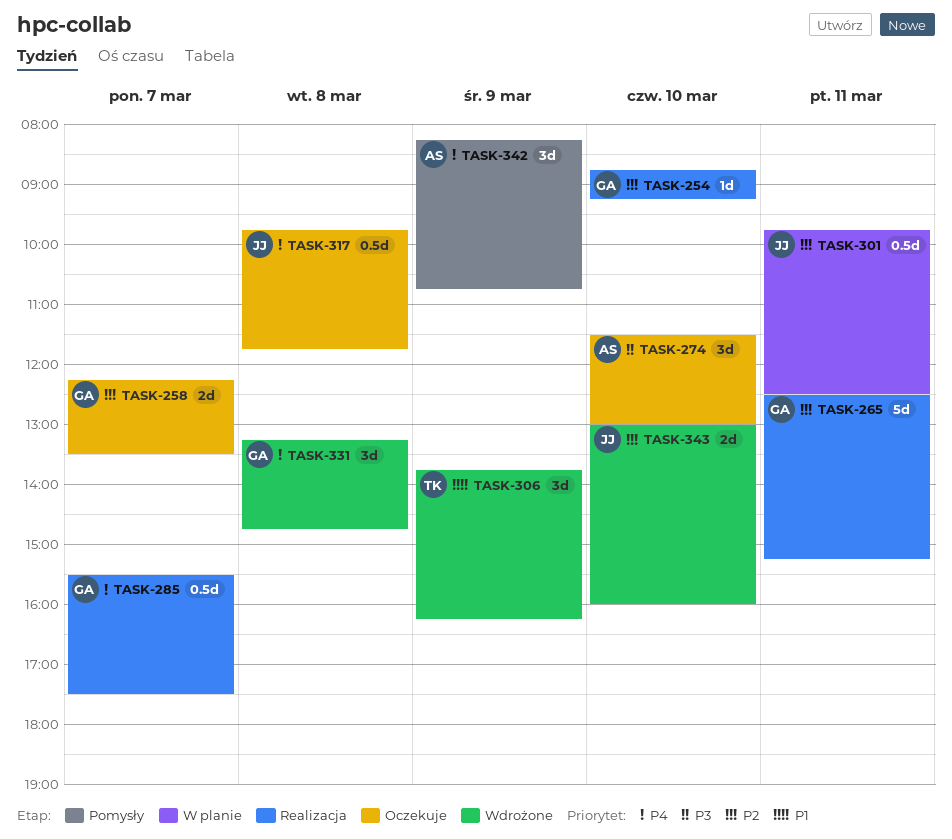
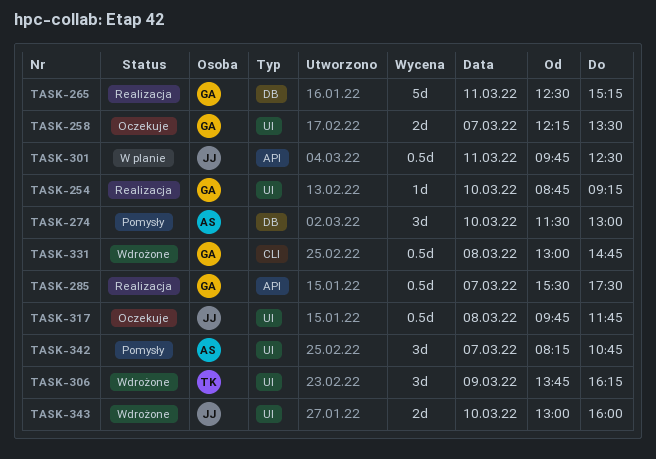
TASK-274, status: Oczekuje -> Pomysły
TASK-331, estimate: 3d -> 0.5d
TASK-331, begins: 13:15 -> 13:00
TASK-342, day: Mar 9 -> Mar 7

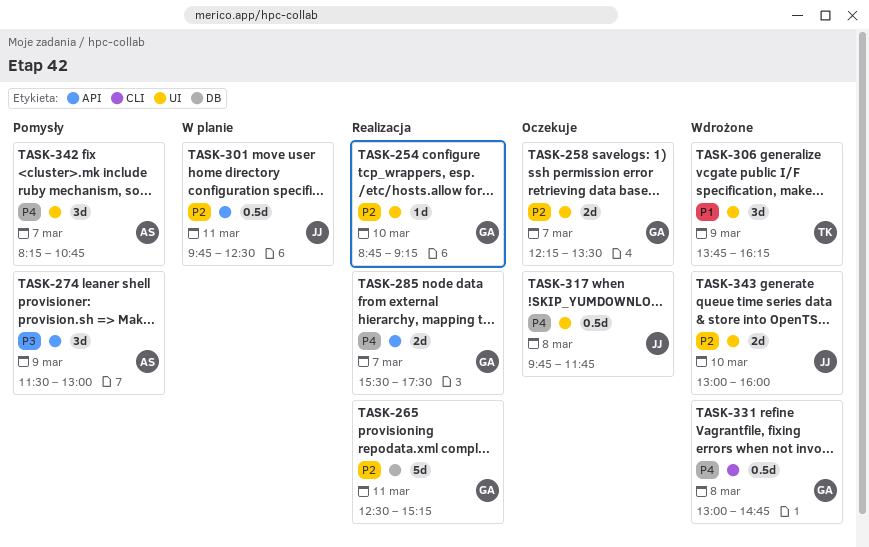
TASK-274, label: DB -> API
TASK-274, day: Mar 10 -> Mar 9
TASK-285, estimate: 0.5d -> 2d

